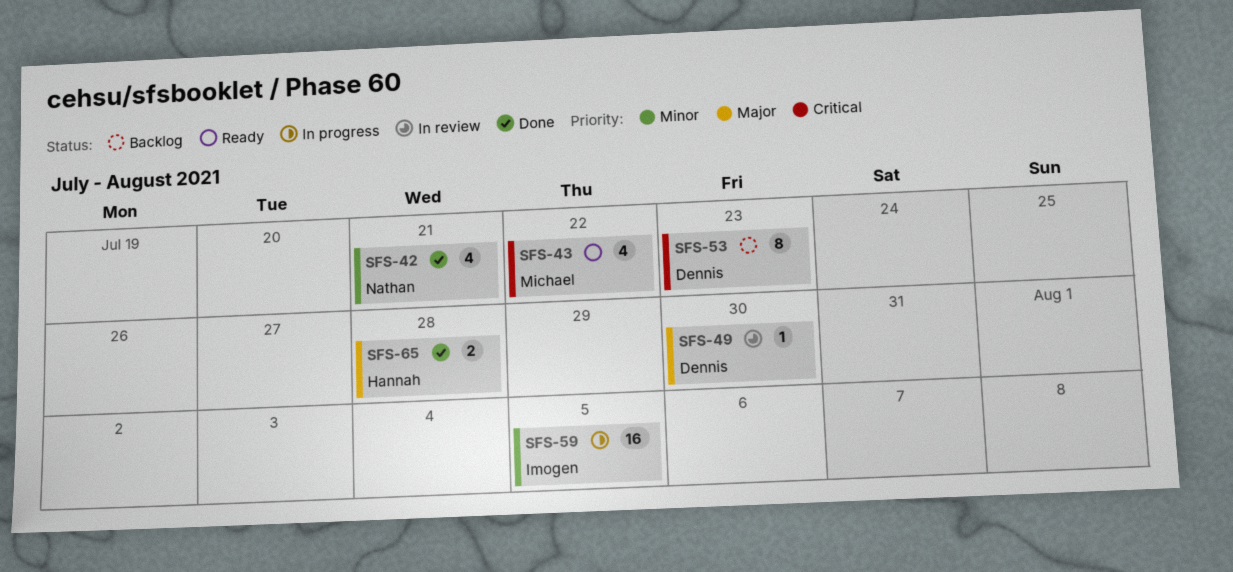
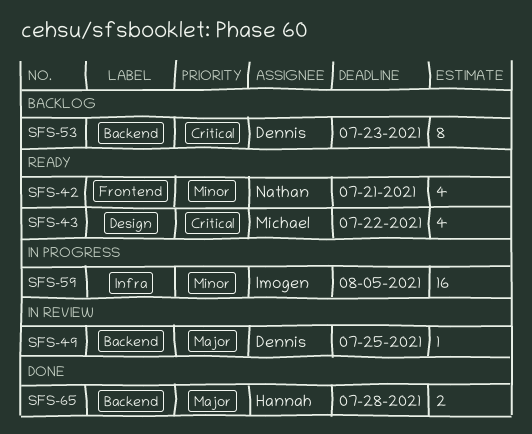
SFS-42, status: Done -> Ready
SFS-49, due: Jul 30 -> Jul 25

